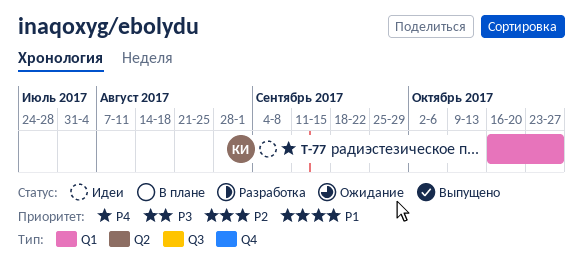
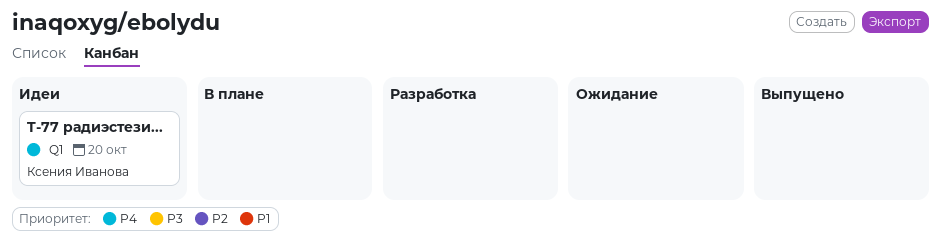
T-77, due: Oct 27 -> Oct 20

